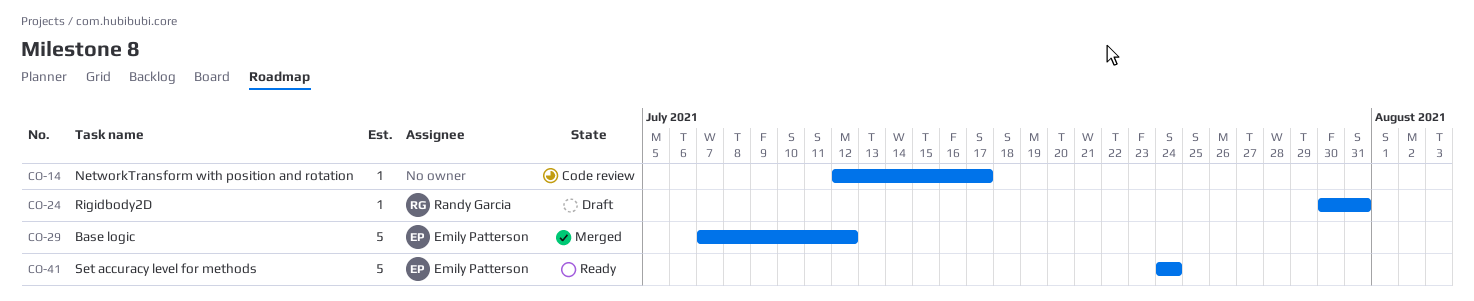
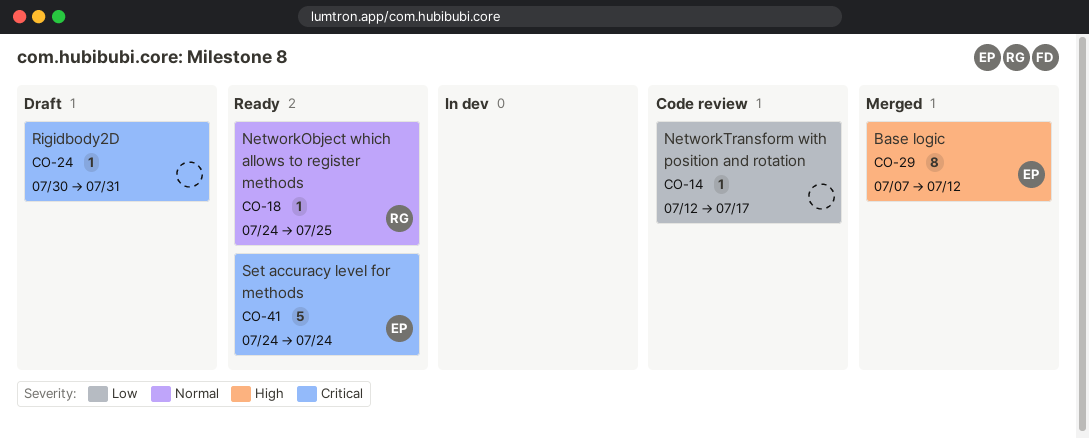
CO-18: none -> present
CO-24, owner: Randy Garcia -> none
CO-29, estimate: 5 -> 8

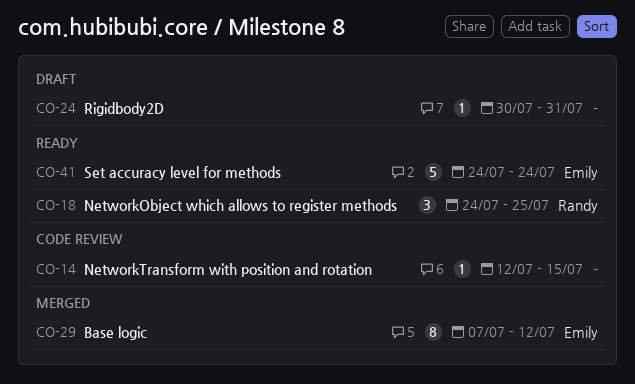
CO-14, due: Jul 17 -> Jul 15
CO-18, estimate: 1 -> 3

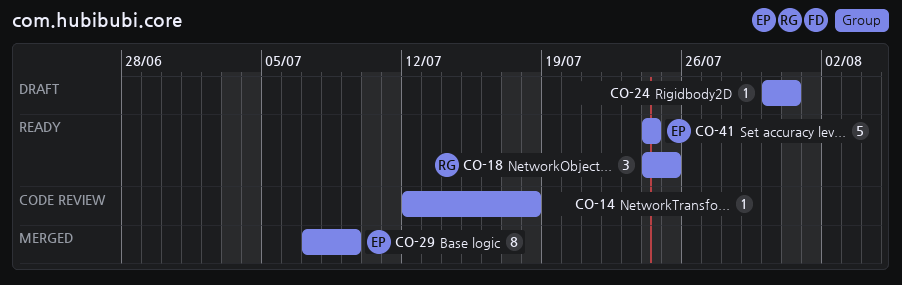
CO-14, due: Jul 15 -> Jul 18
CO-29, due: Jul 12 -> Jul 9

